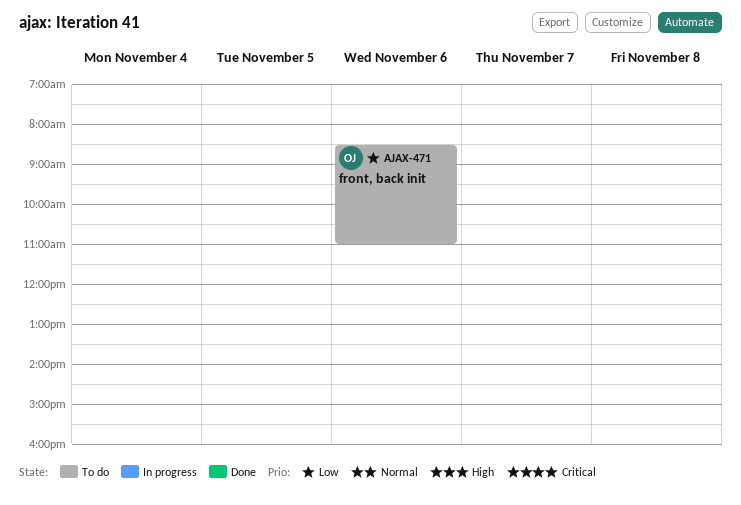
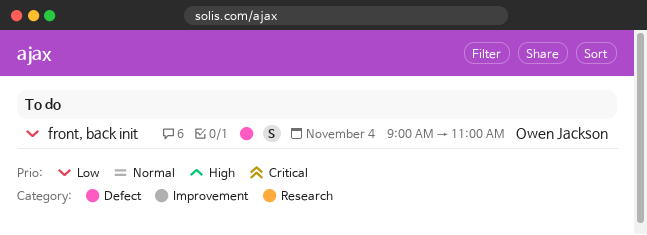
front, back init, day: Nov 6 -> Nov 4
front, back init, begins: 08:30 -> 09:00

